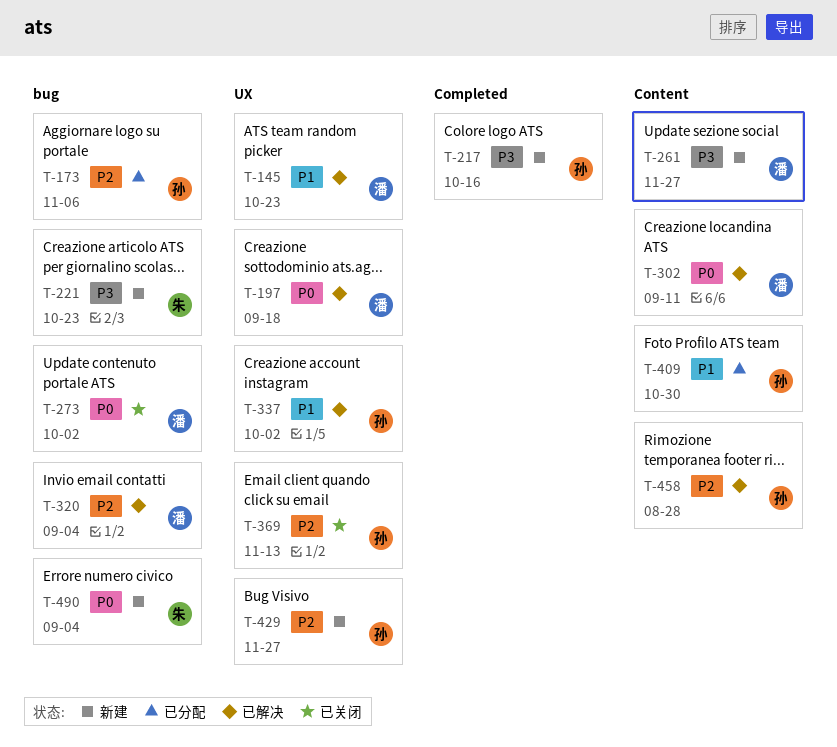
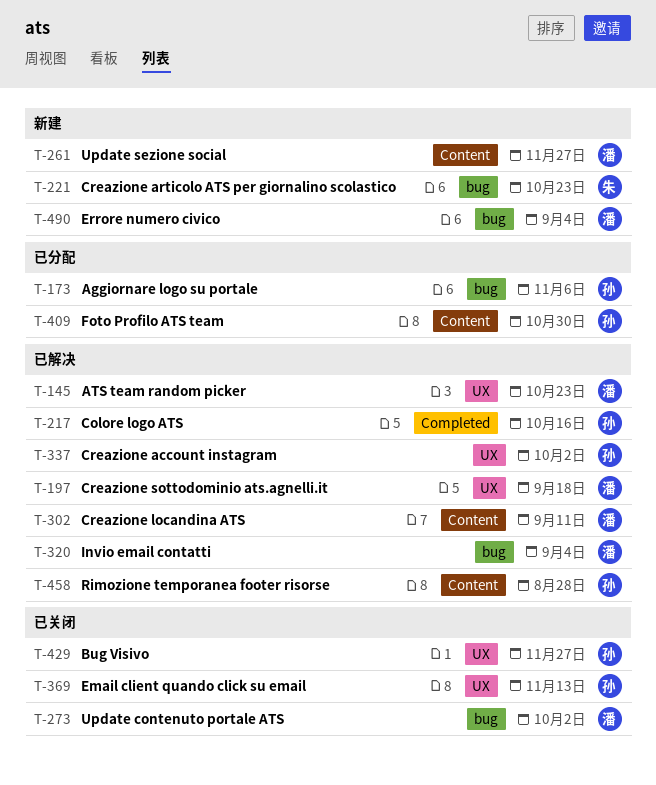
T-217, status: 新建 -> 已解决
T-429, status: 新建 -> 已关闭
T-490, owner: 朱 -> 潘

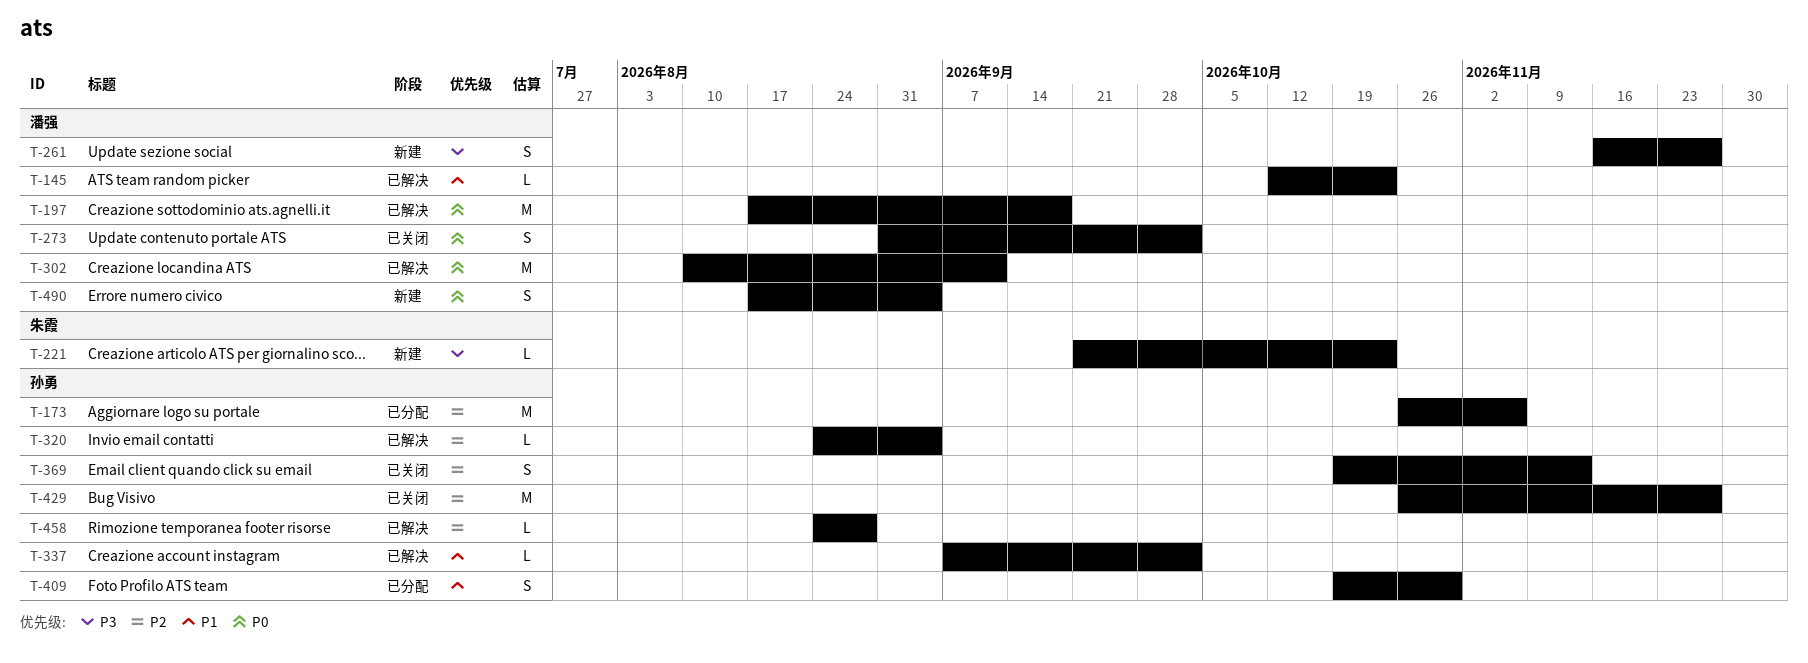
T-217: present -> none
T-320, owner: 潘强 -> 孙勇

